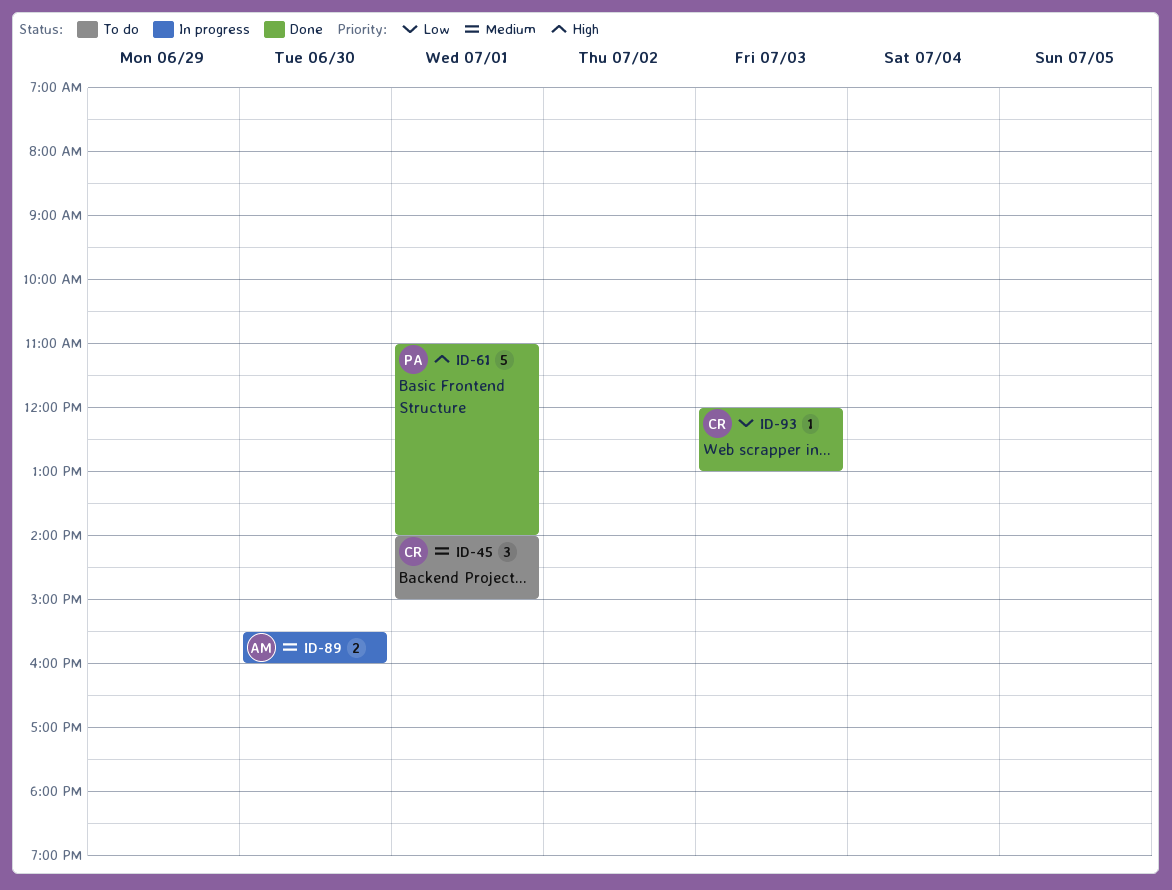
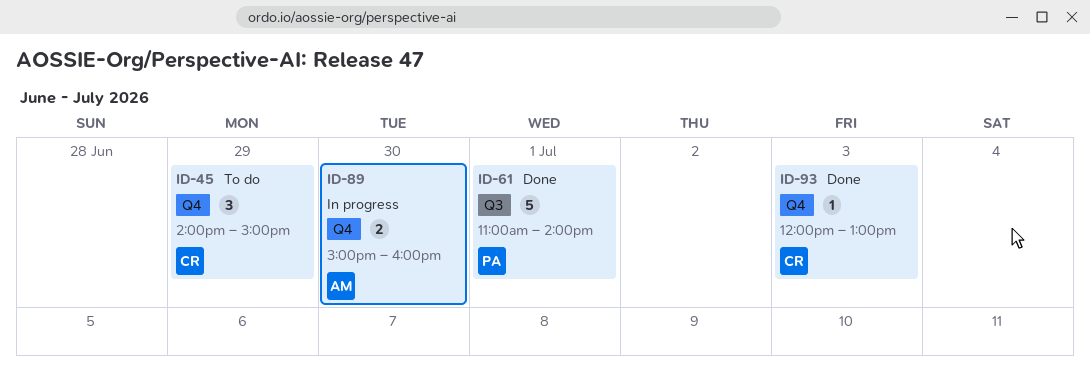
ID-45, day: Jul 1 -> Jun 29
ID-89, begins: 15:30 -> 15:00

